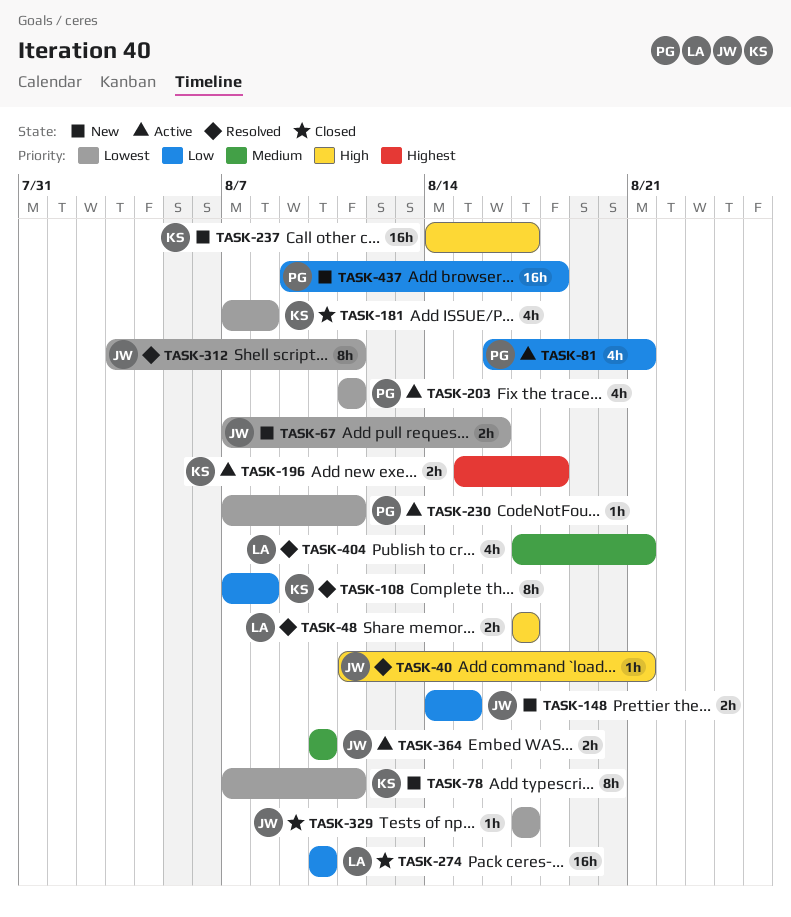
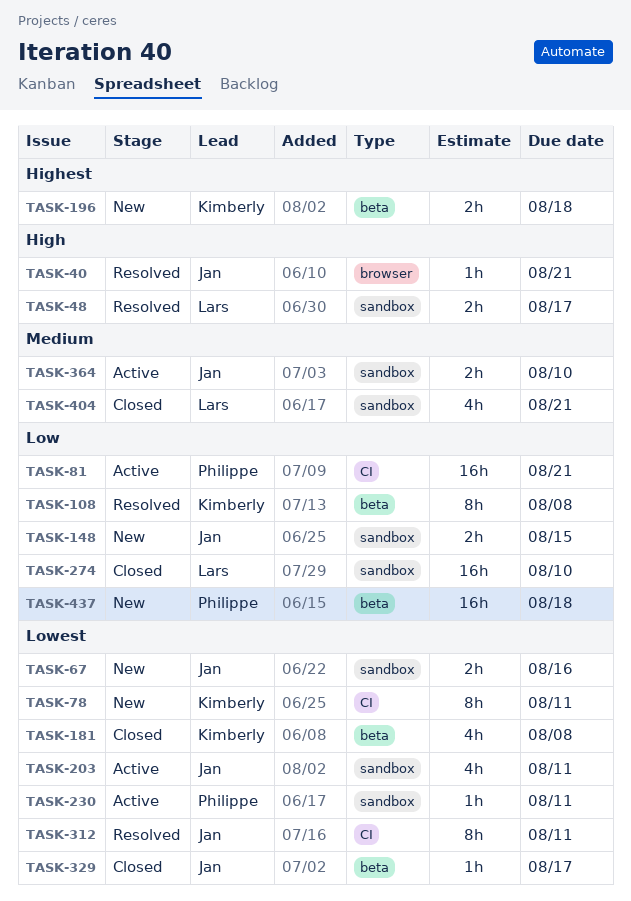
TASK-81, estimate: 4h -> 16h
TASK-196, status: Active -> New
TASK-203, owner: Philippe -> Jan
TASK-237: present -> none
TASK-404, status: Resolved -> Closed

